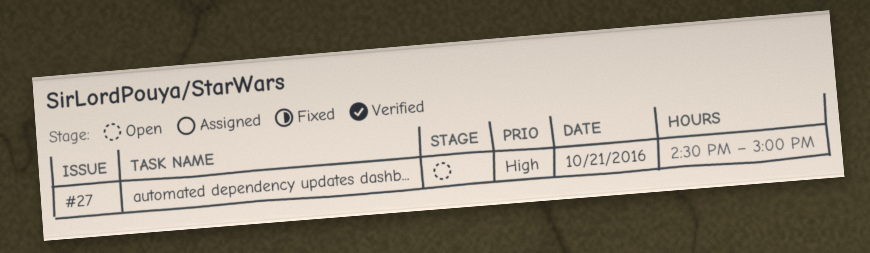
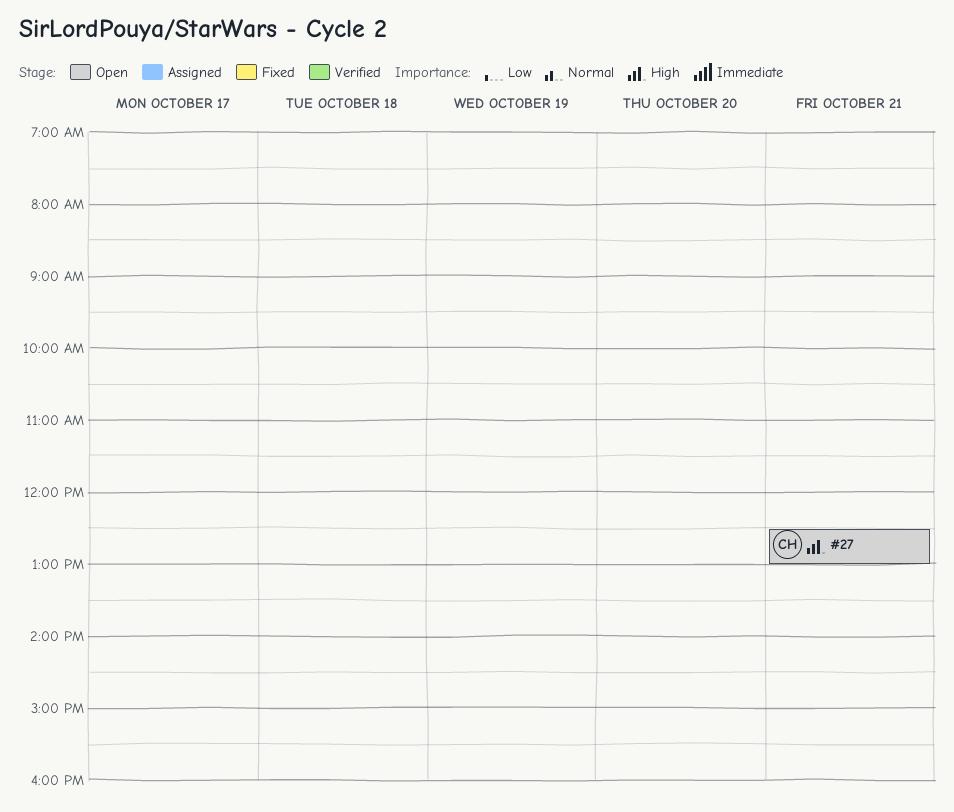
#27, begins: 14:30 -> 12:30
#27, ends: 15:00 -> 13:00

